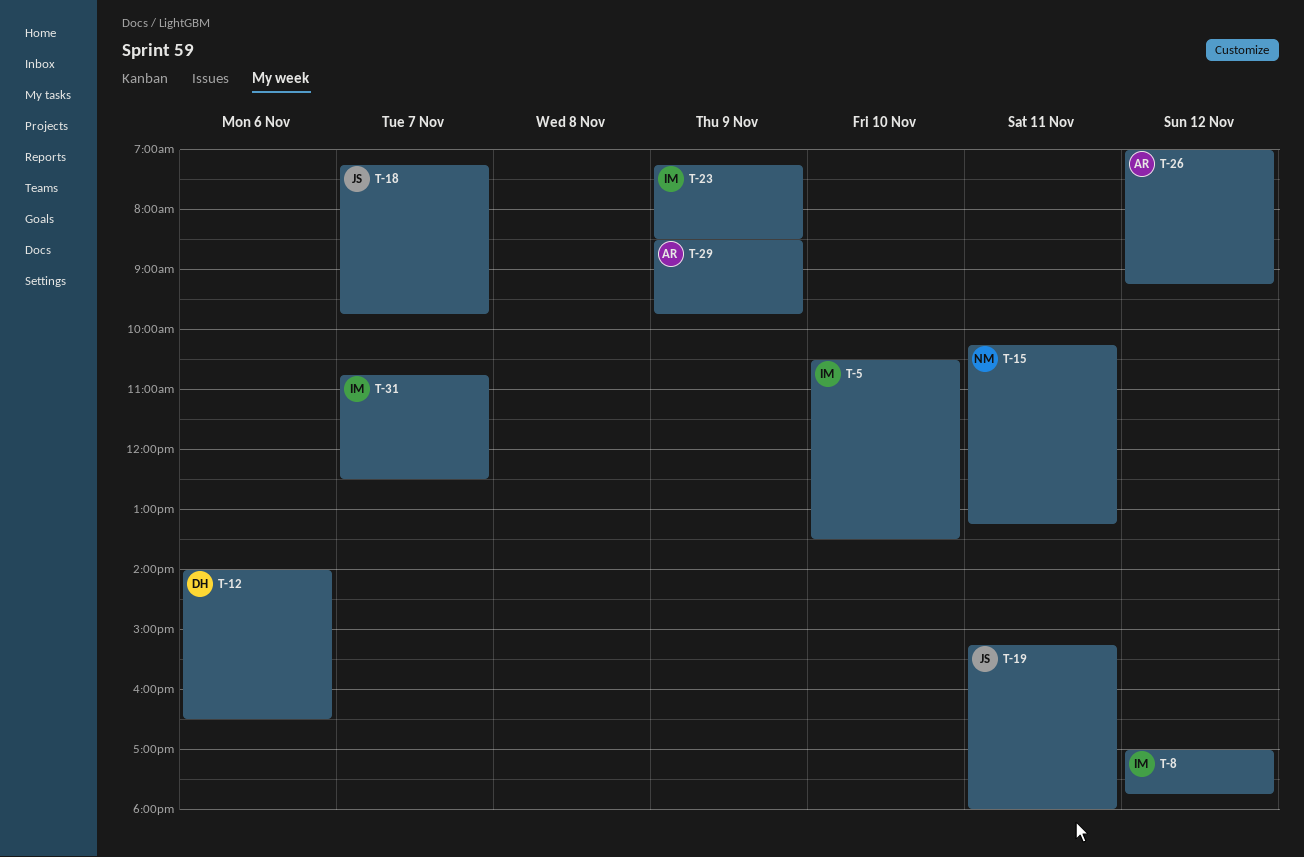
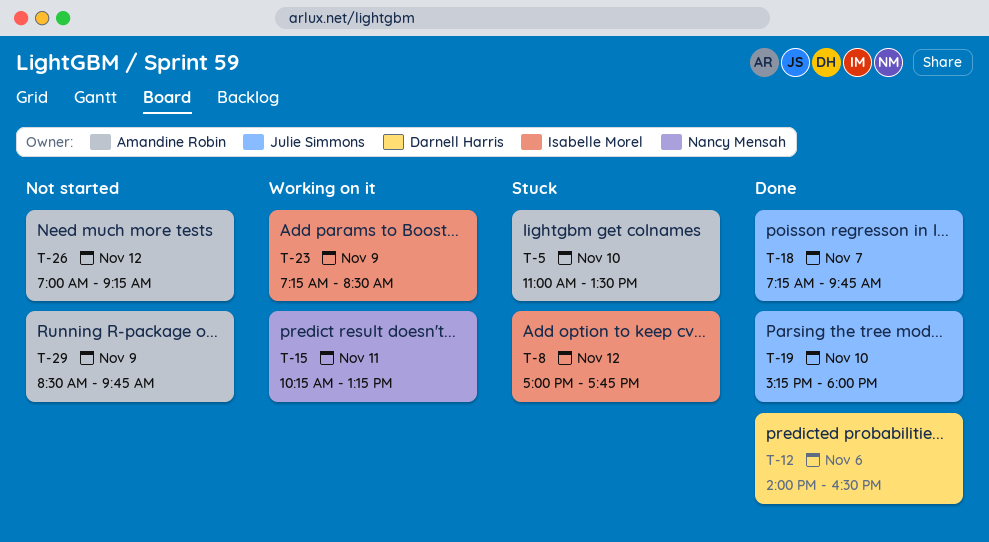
T-5, owner: Isabelle Morel -> Amandine Robin
T-5, begins: 10:30 -> 11:00
T-19, day: Nov 11 -> Nov 10
T-31: present -> none

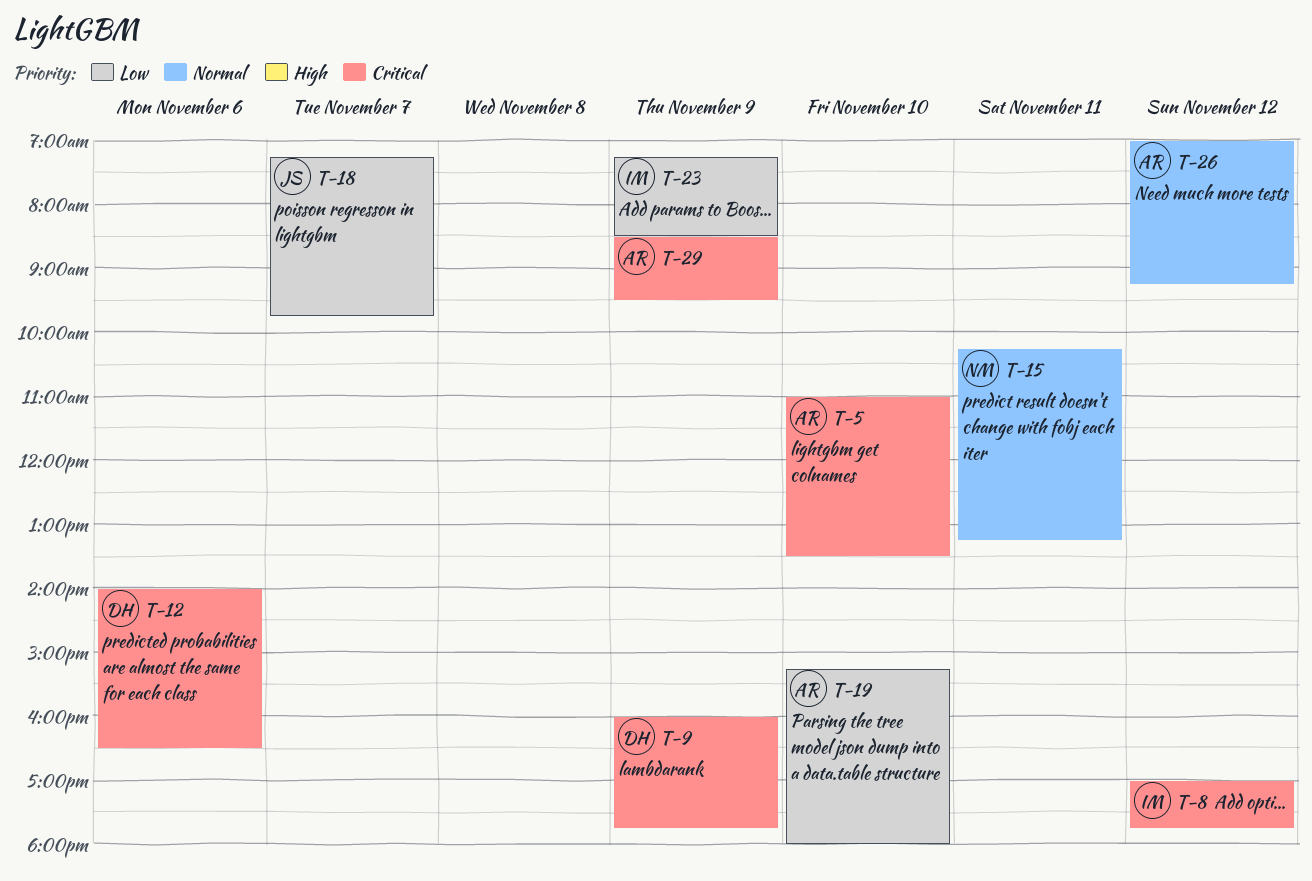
T-9: none -> present
T-19, owner: Julie Simmons -> Amandine Robin
T-29, ends: 09:45 -> 09:30

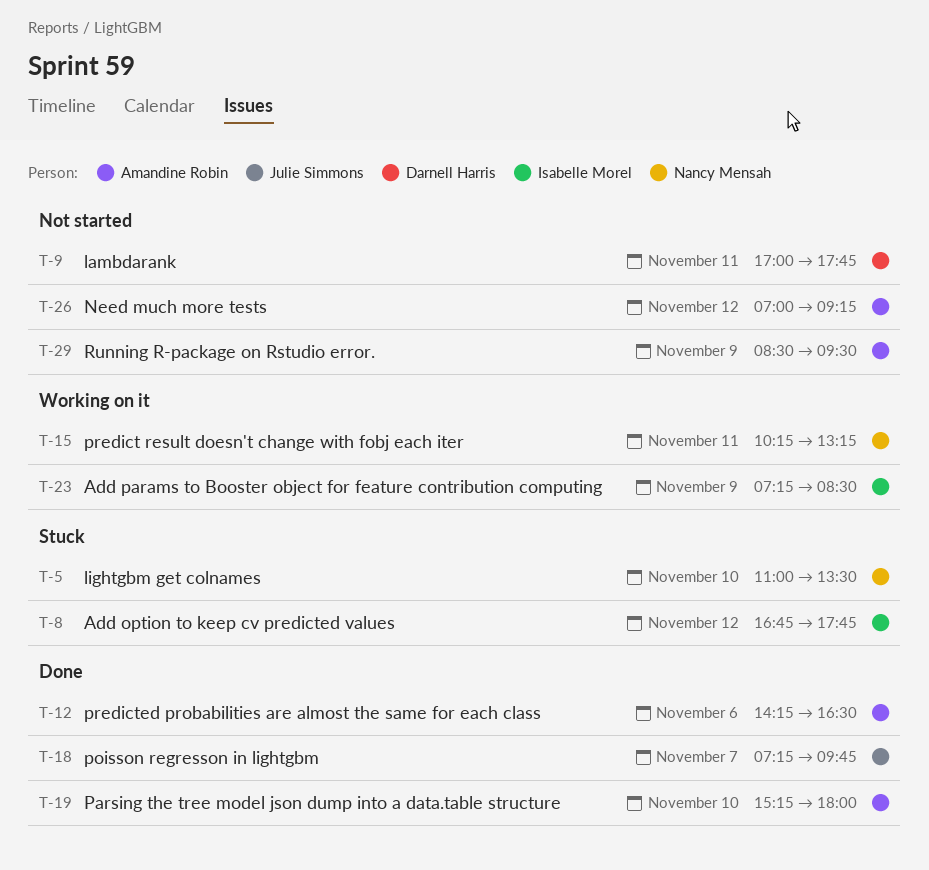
T-5, owner: Amandine Robin -> Nancy Mensah
T-8, begins: 17:00 -> 16:45
T-9, day: Nov 9 -> Nov 11
T-9, begins: 16:00 -> 17:00
T-12, owner: Darnell Harris -> Amandine Robin
T-12, begins: 14:00 -> 14:15

